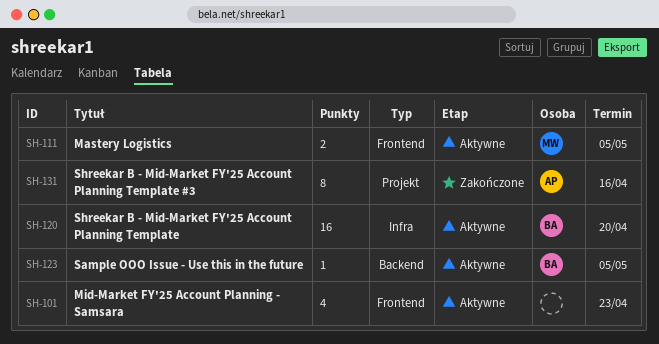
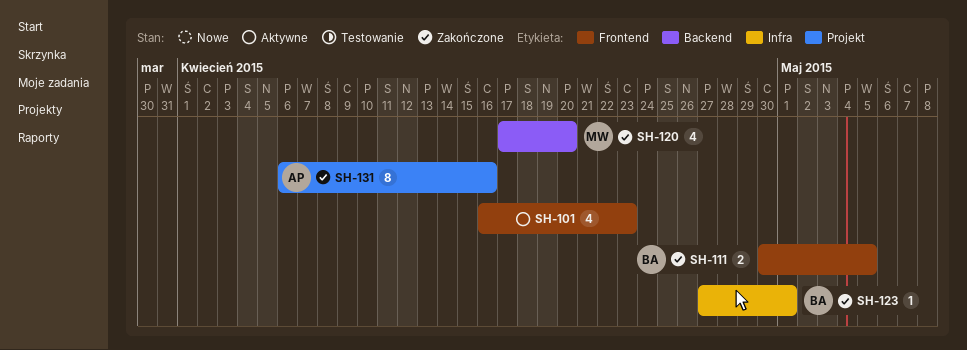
SH-111, status: Aktywne -> Zakończone
SH-111, owner: MW -> BA
SH-120, status: Aktywne -> Zakończone
SH-120, owner: BA -> MW
SH-120, label: Infra -> Backend
SH-120, estimate: 16 -> 4
SH-123, status: Aktywne -> Zakończone
SH-123, label: Backend -> Infra
SH-123, due: May 5 -> May 1

